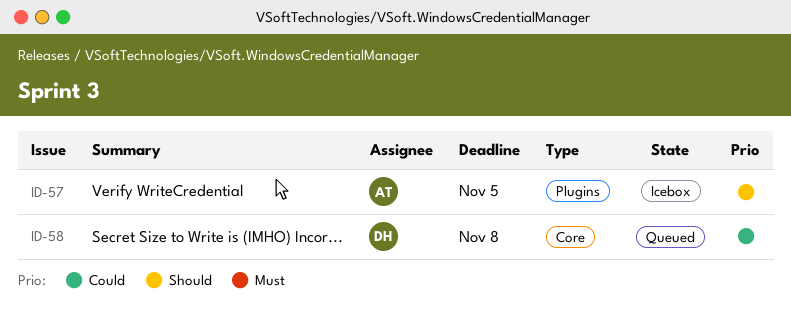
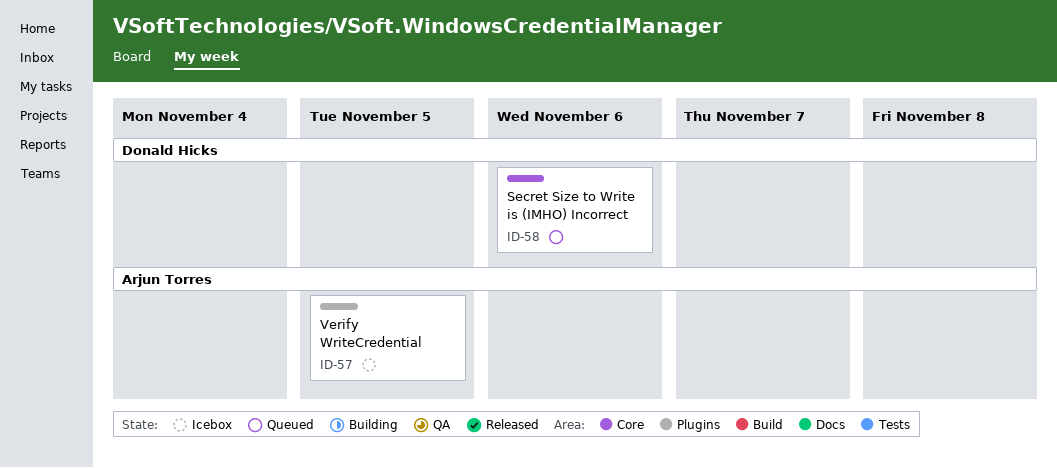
ID-58, due: Nov 8 -> Nov 6

